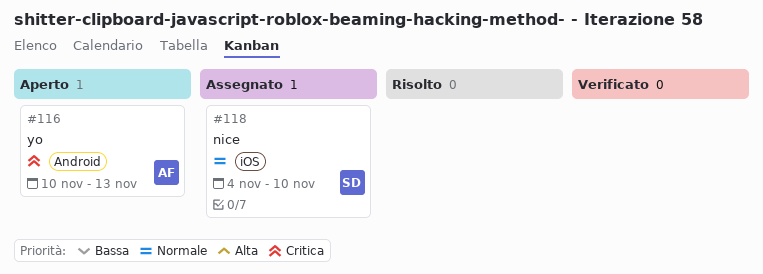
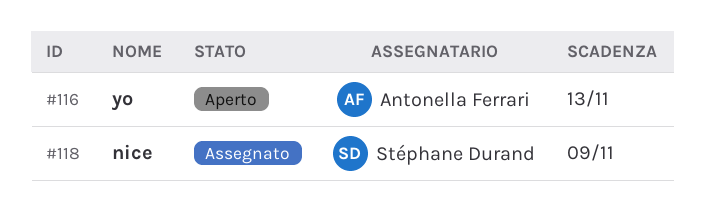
#118, due: Nov 10 -> Nov 9

